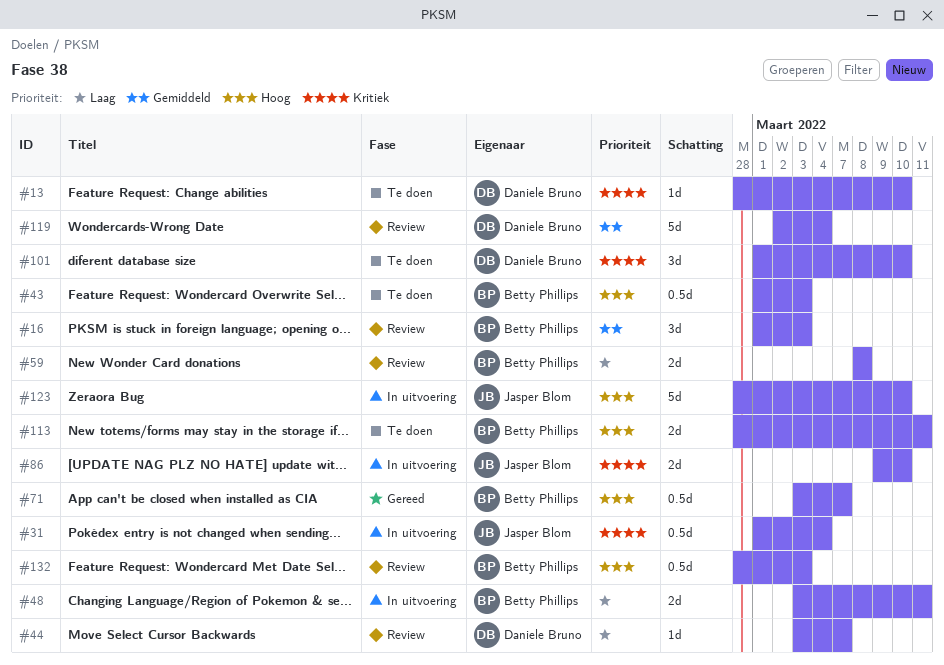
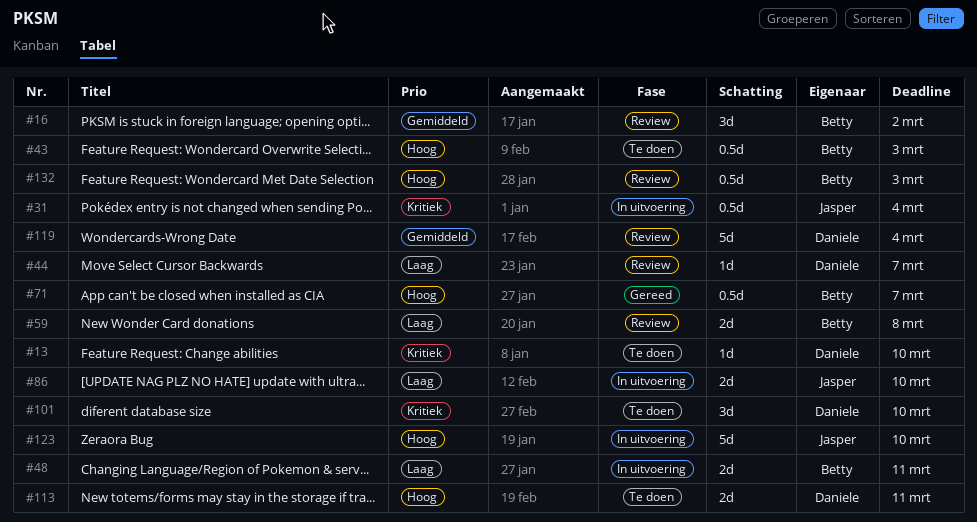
#16, due: Mar 3 -> Mar 2
#86, priority: Kritiek -> Laag
#113, owner: Betty Phillips -> Daniele Bruno

